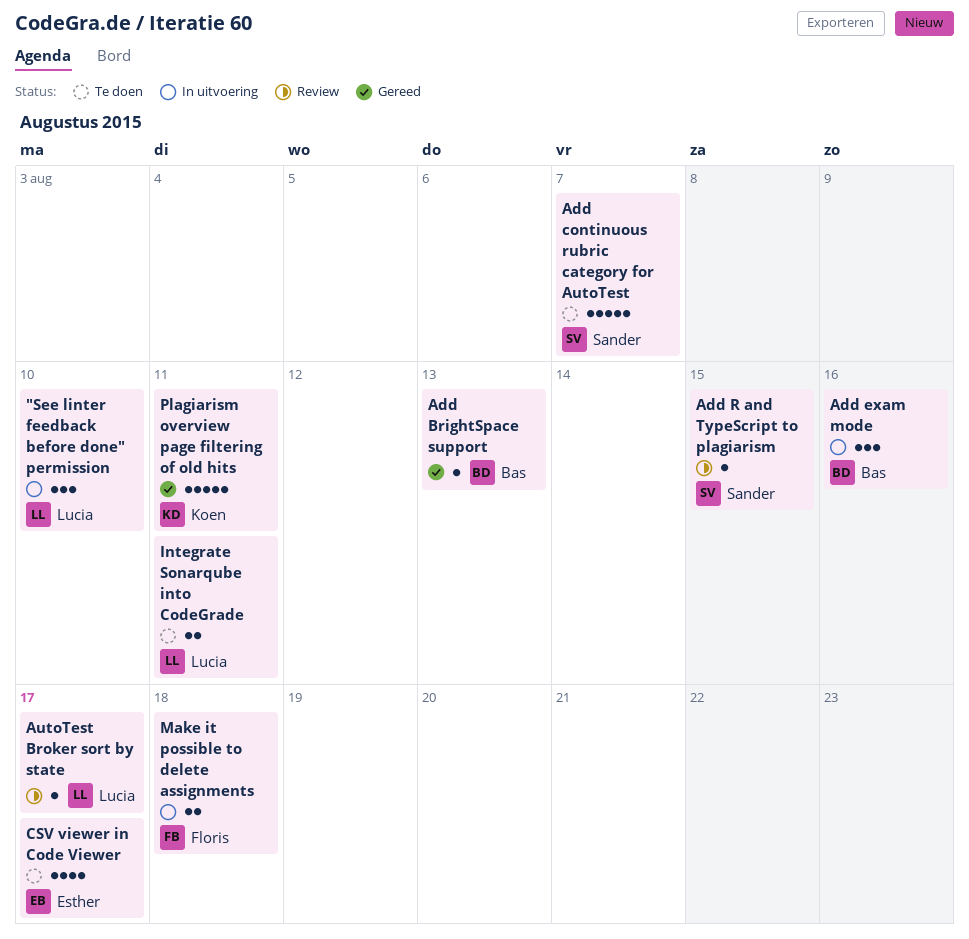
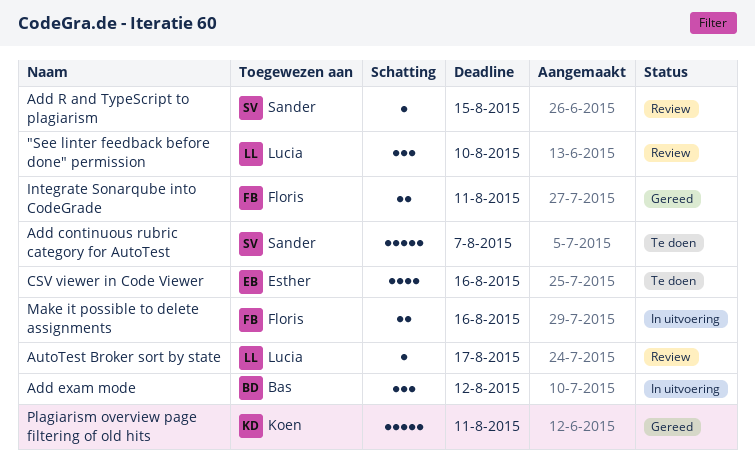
"See linter feedback before done" permission, status: In uitvoering -> Review
Add BrightSpace support: present -> none
Add exam mode, due: Aug 16 -> Aug 12
CSV viewer in Code Viewer, due: Aug 17 -> Aug 16
Integrate Sonarqube into CodeGrade, status: Te doen -> Gereed
Integrate Sonarqube into CodeGrade, owner: Lucia -> Floris
Make it possible to delete assignments, due: Aug 18 -> Aug 16

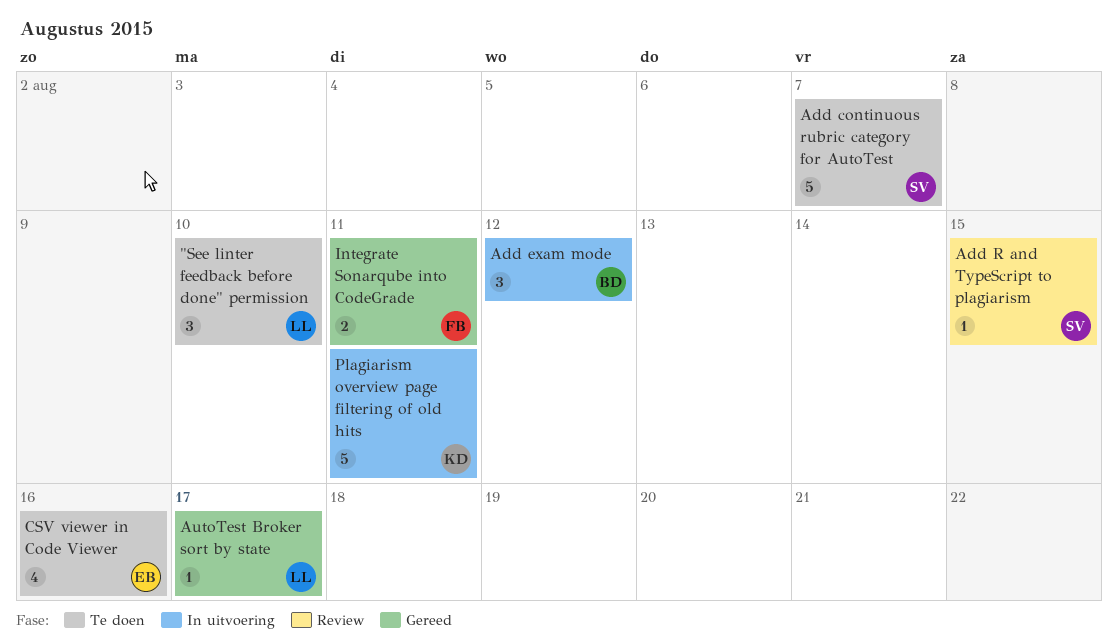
"See linter feedback before done" permission, status: Review -> Te doen
AutoTest Broker sort by state, status: Review -> Gereed
Make it possible to delete assignments: present -> none
Plagiarism overview page filtering of old hits, status: Gereed -> In uitvoering

